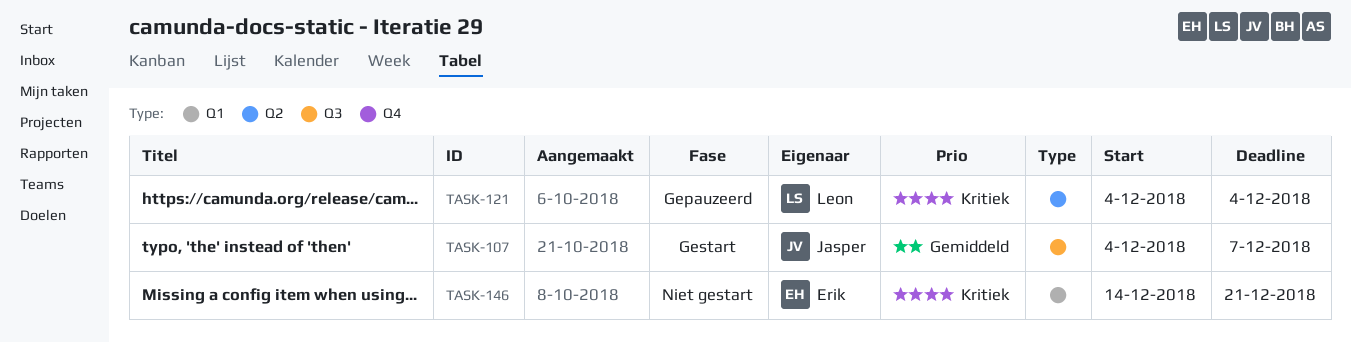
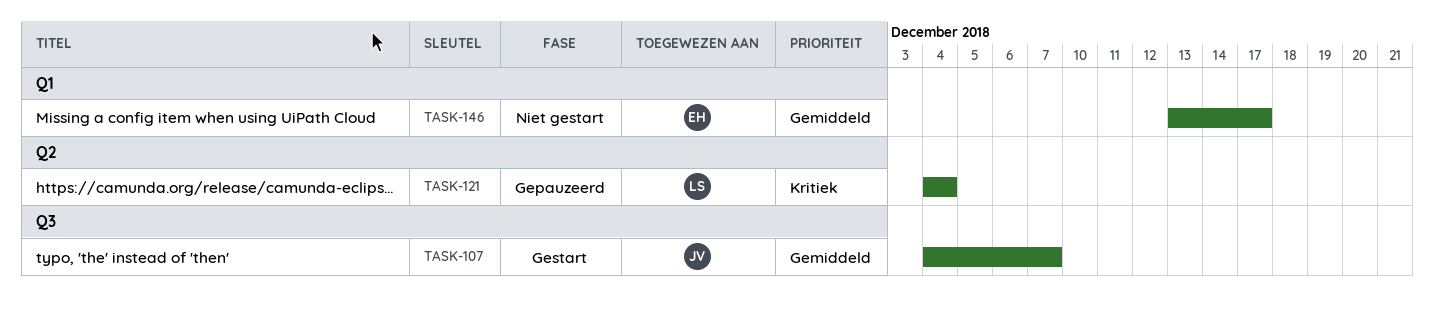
TASK-146, priority: Kritiek -> Gemiddeld
TASK-146, start: Dec 14 -> Dec 13
TASK-146, due: Dec 21 -> Dec 17

